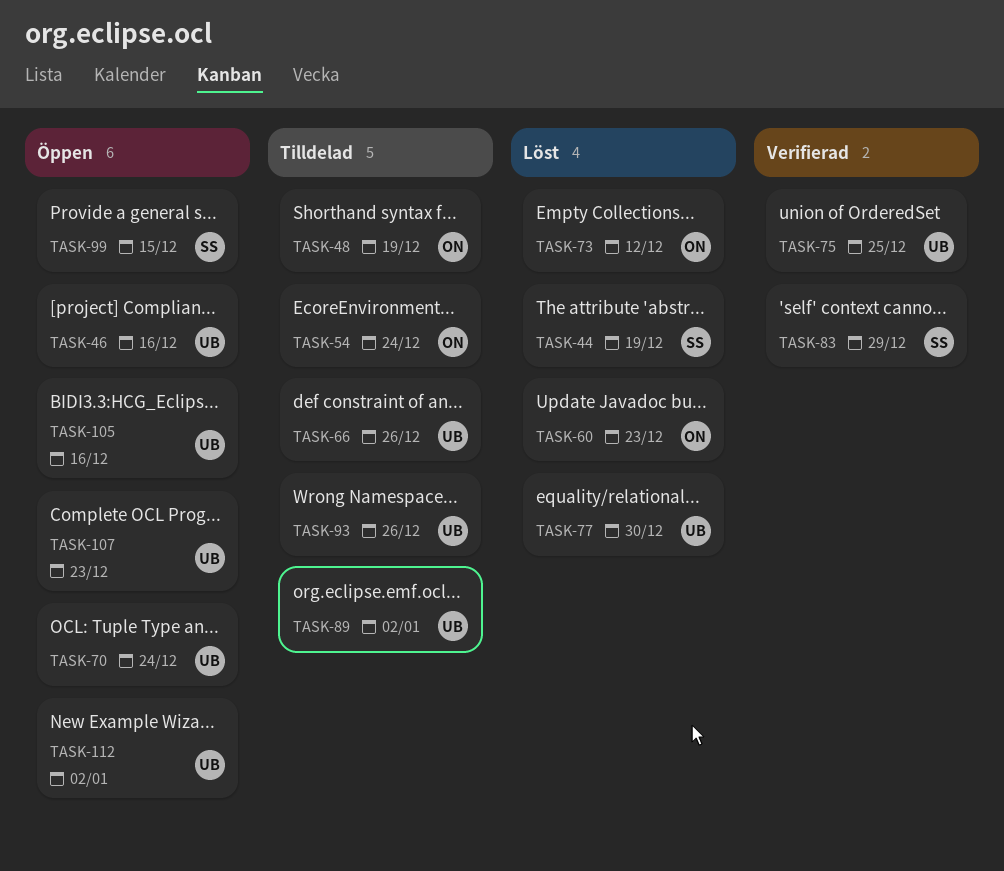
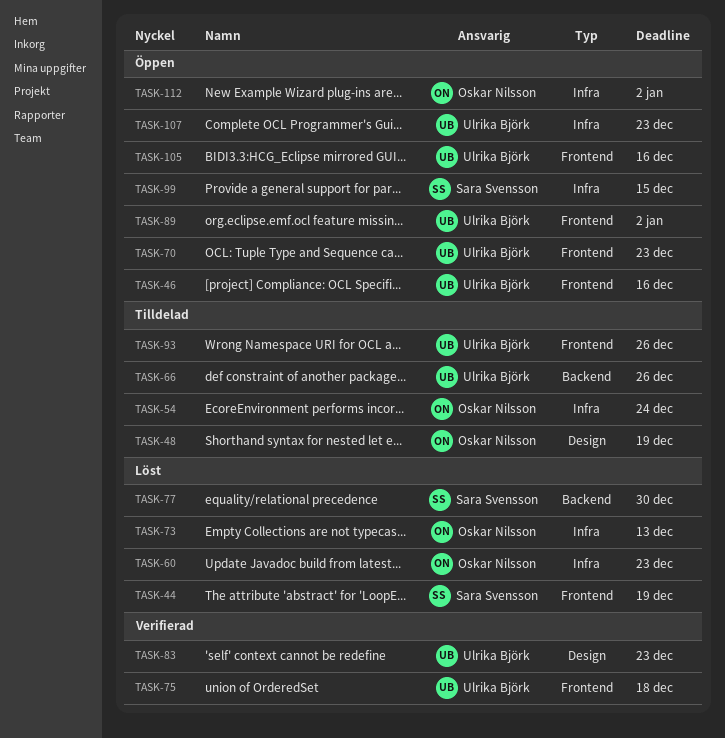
TASK-70, due: Dec 24 -> Dec 23
TASK-73, due: Dec 12 -> Dec 13
TASK-75, due: Dec 25 -> Dec 18
TASK-77, owner: Ulrika Björk -> Sara Svensson
TASK-83, owner: Sara Svensson -> Ulrika Björk
TASK-83, due: Dec 29 -> Dec 23
TASK-89, status: Tilldelad -> Öppen
TASK-112, owner: Ulrika Björk -> Oskar Nilsson

